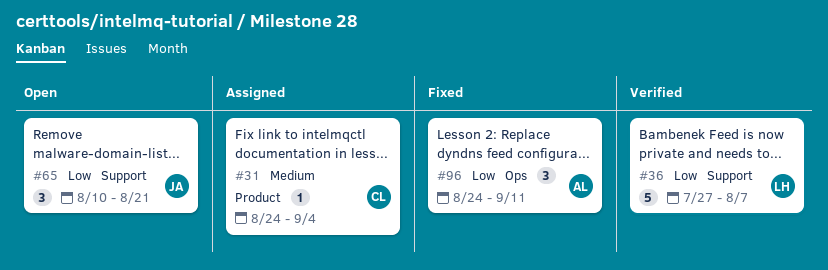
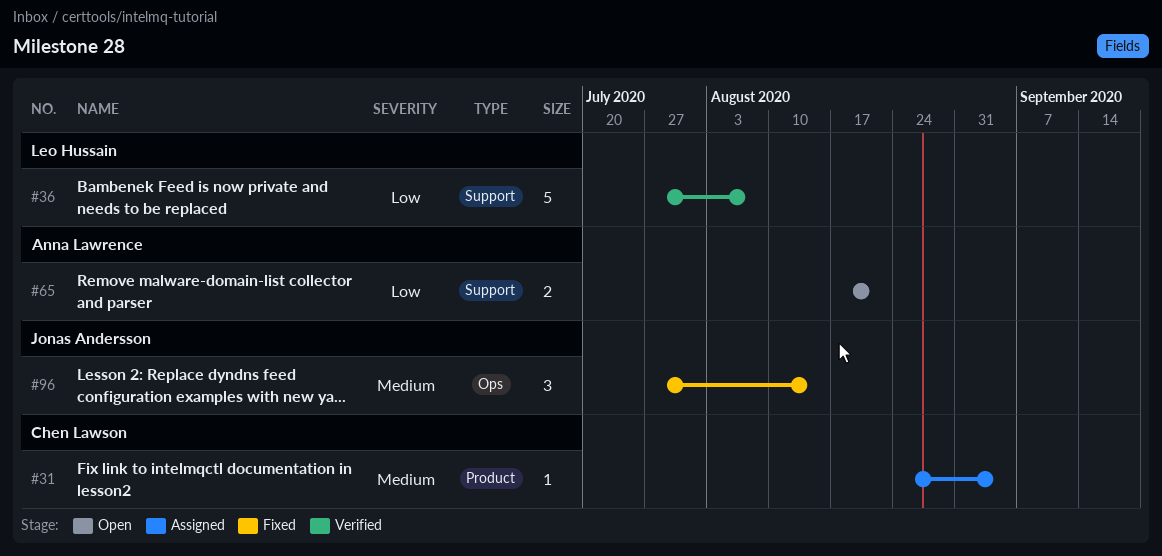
#65, owner: Jonas Andersson -> Anna Lawrence
#65, estimate: 3 -> 2
#65, start: Aug 10 -> Aug 17
#96, owner: Anna Lawrence -> Jonas Andersson
#96, priority: Low -> Medium
#96, start: Aug 24 -> Jul 27
#96, due: Sep 11 -> Aug 14

